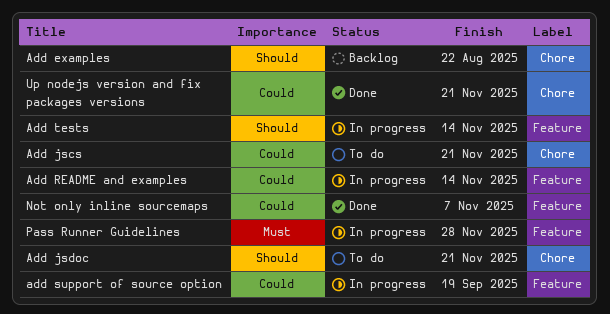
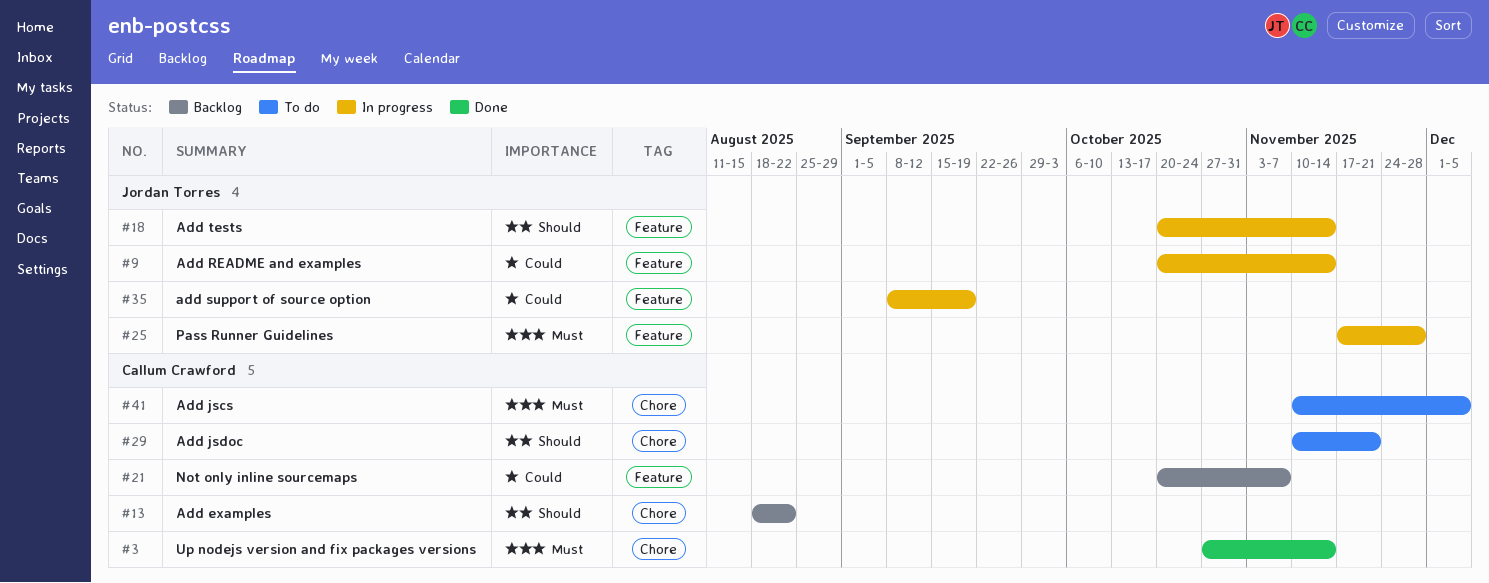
Add jscs, priority: Could -> Must
Add jscs, due: Nov 21 -> Dec 5
Not only inline sourcemaps, status: Done -> Backlog
Up nodejs version and fix packages versions, priority: Could -> Must
Up nodejs version and fix packages versions, due: Nov 21 -> Nov 14

